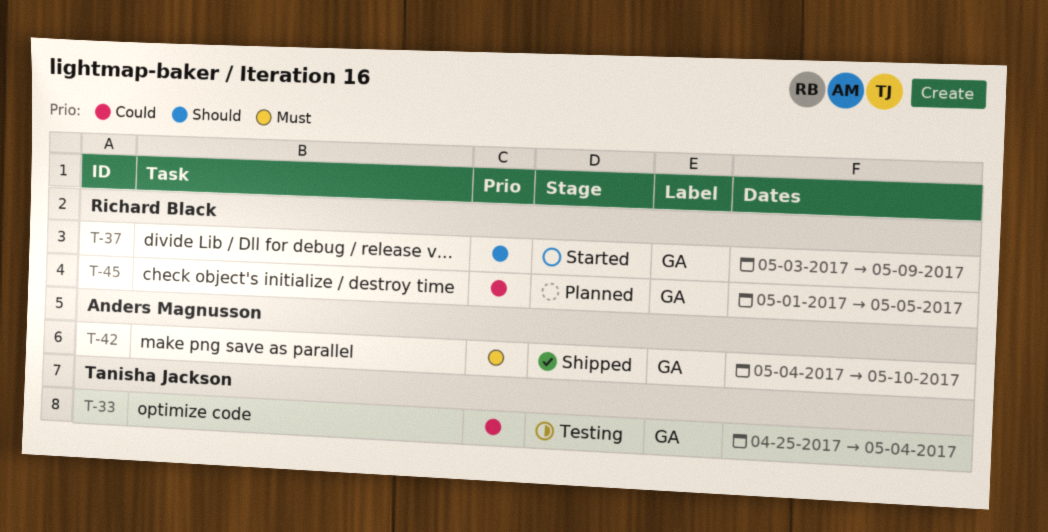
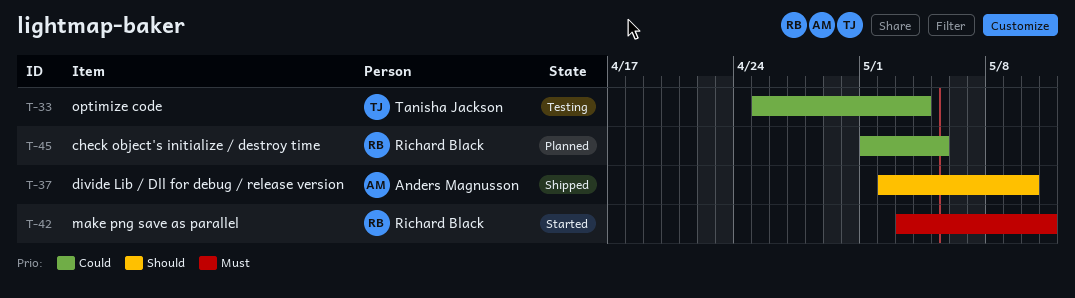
T-37, status: Started -> Shipped
T-37, owner: Richard Black -> Anders Magnusson
T-37, start: May 3 -> May 2
T-37, due: May 9 -> May 10
T-42, status: Shipped -> Started
T-42, owner: Anders Magnusson -> Richard Black
T-42, start: May 4 -> May 3
T-42, due: May 10 -> May 11

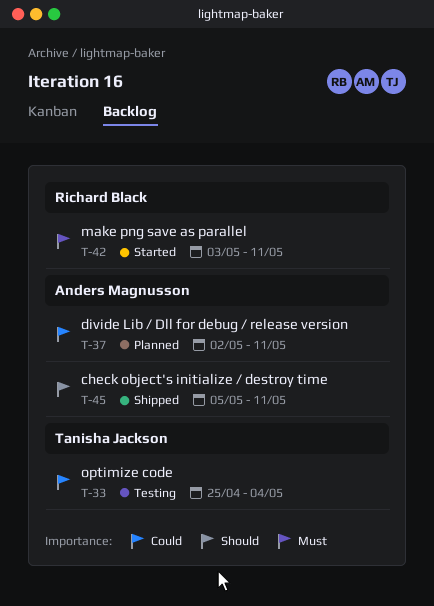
T-37, status: Shipped -> Planned
T-37, priority: Should -> Could
T-37, due: May 10 -> May 11
T-45, status: Planned -> Shipped
T-45, owner: Richard Black -> Anders Magnusson
T-45, priority: Could -> Should
T-45, start: May 1 -> May 5
T-45, due: May 5 -> May 11

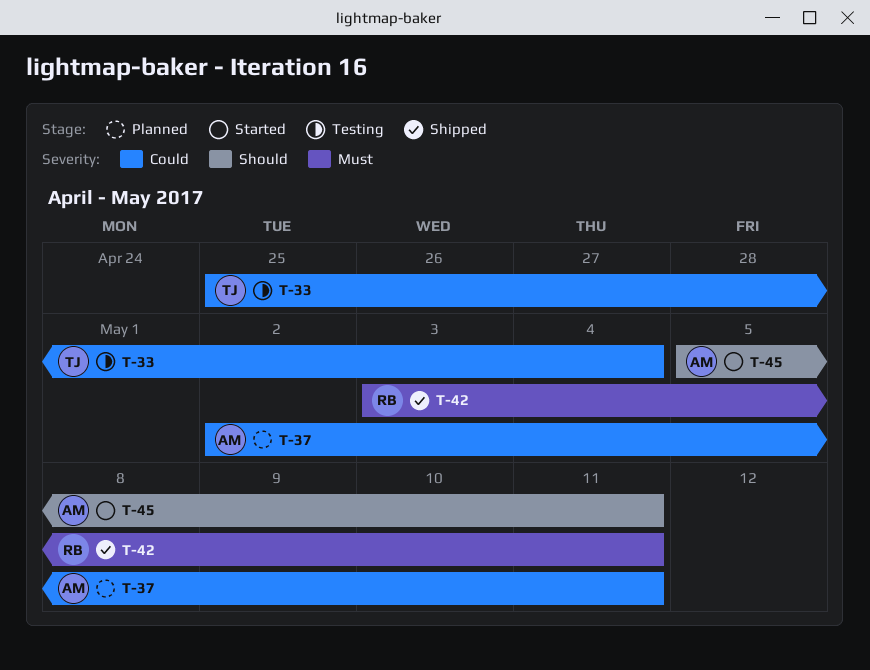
T-42, status: Started -> Shipped
T-45, status: Shipped -> Started

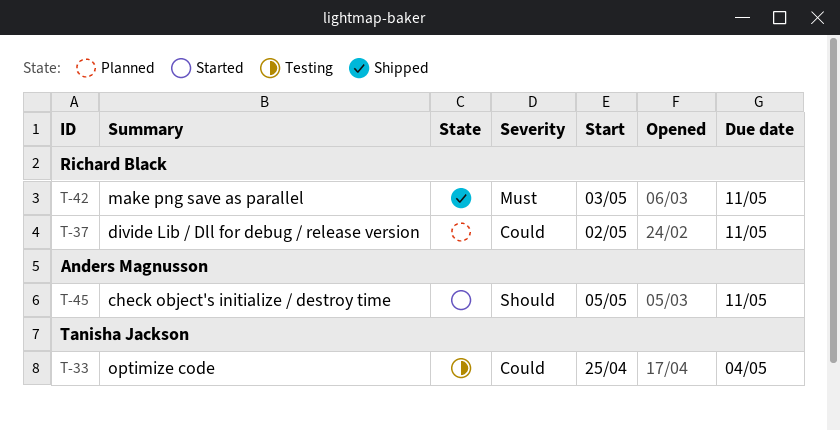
T-37, owner: Anders Magnusson -> Richard Black

